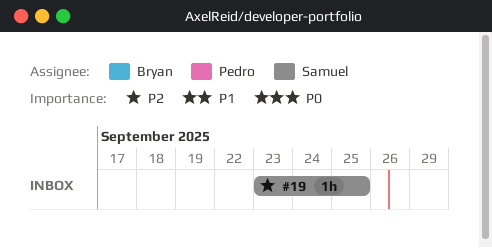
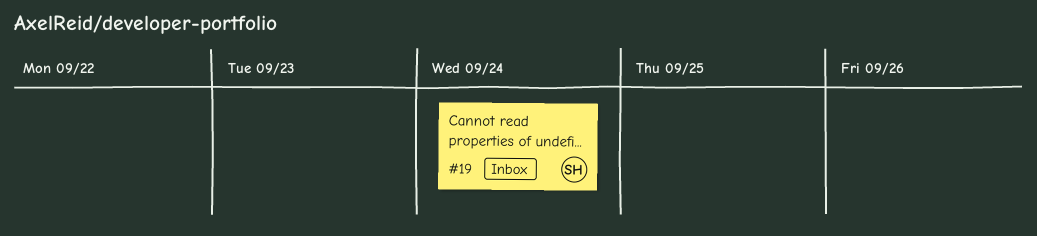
#19, due: Sep 25 -> Sep 24

